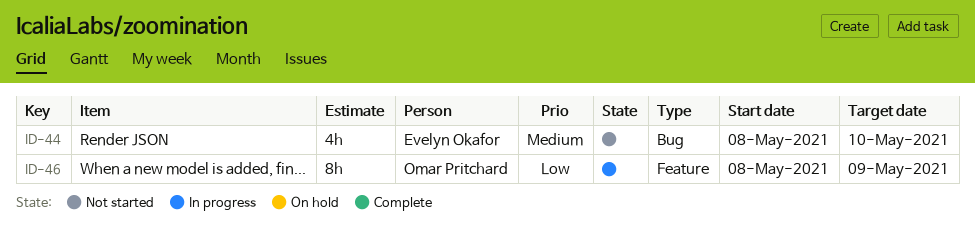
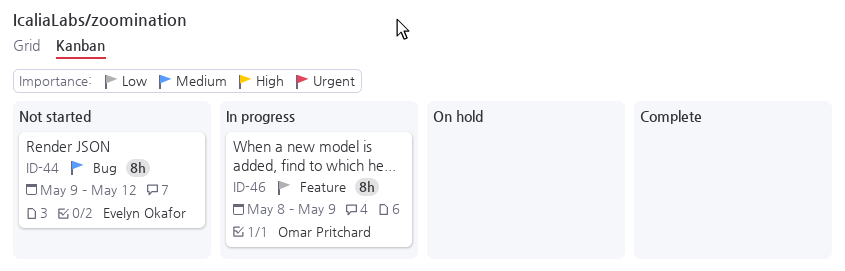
ID-44, estimate: 4h -> 8h
ID-44, start: May 8 -> May 9
ID-44, due: May 10 -> May 12

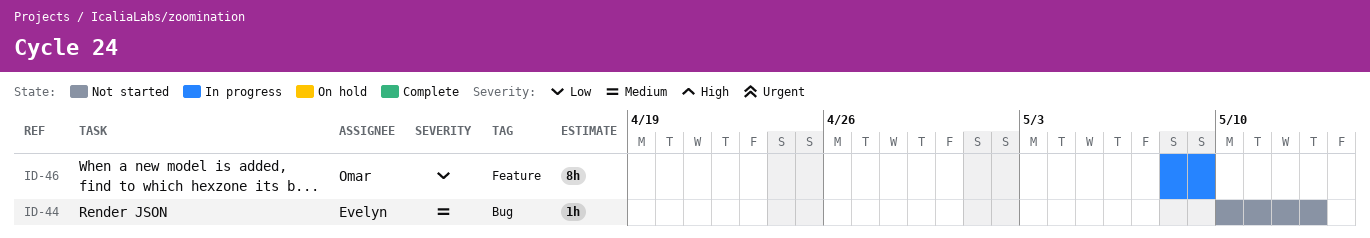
ID-44, estimate: 8h -> 1h
ID-44, start: May 9 -> May 10
ID-44, due: May 12 -> May 13

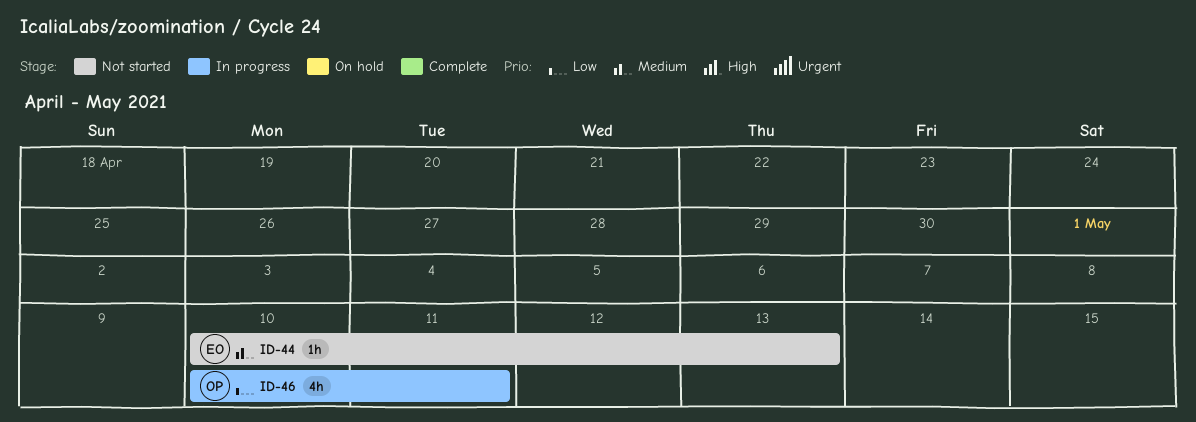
ID-46, estimate: 8h -> 4h
ID-46, start: May 8 -> May 10
ID-46, due: May 9 -> May 11

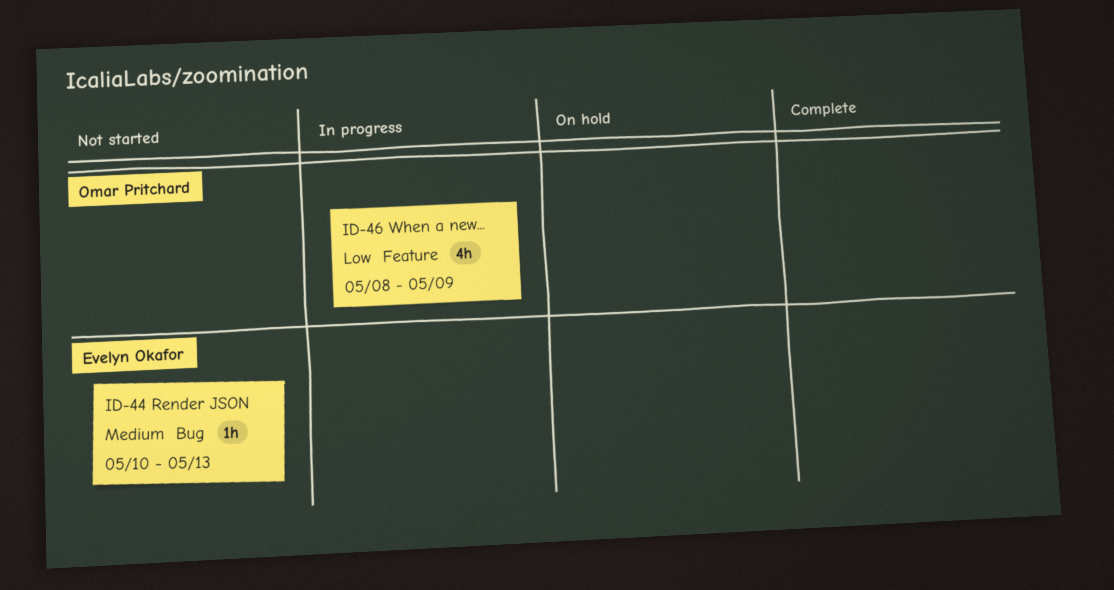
ID-46, start: May 10 -> May 8
ID-46, due: May 11 -> May 9

